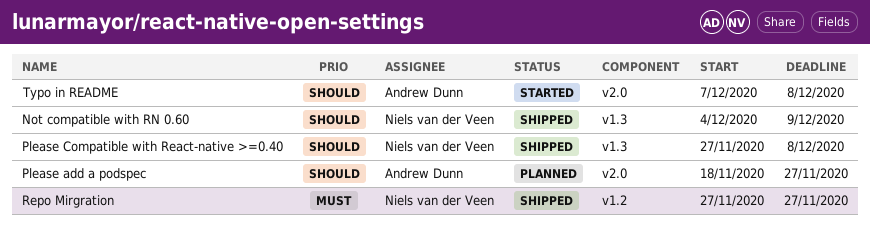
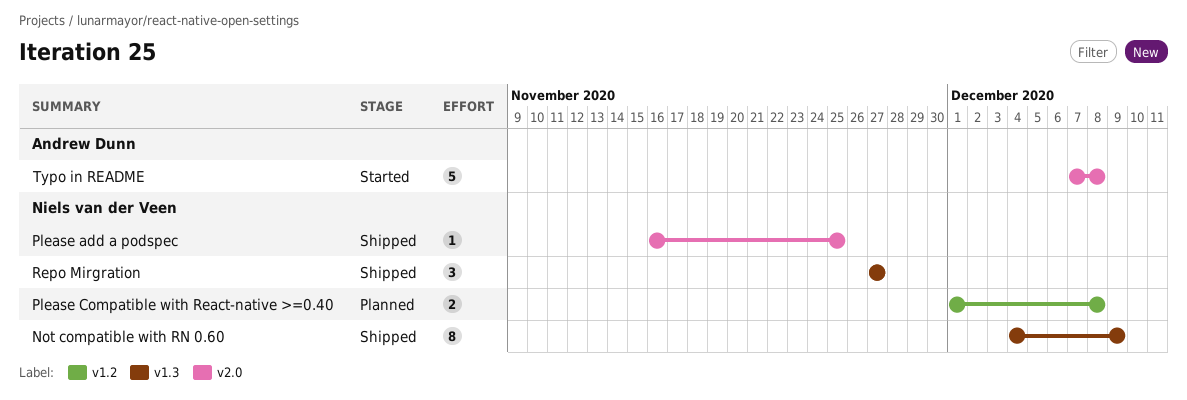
Please add a podspec, status: Planned -> Shipped
Please add a podspec, owner: Andrew Dunn -> Niels van der Veen
Please add a podspec, start: Nov 18 -> Nov 16
Please add a podspec, due: Nov 27 -> Nov 25
Please Compatible with React-native >=0.40, status: Shipped -> Planned
Please Compatible with React-native >=0.40, label: v1.3 -> v1.2
Please Compatible with React-native >=0.40, start: Nov 27 -> Dec 1
Repo Mirgration, label: v1.2 -> v1.3

